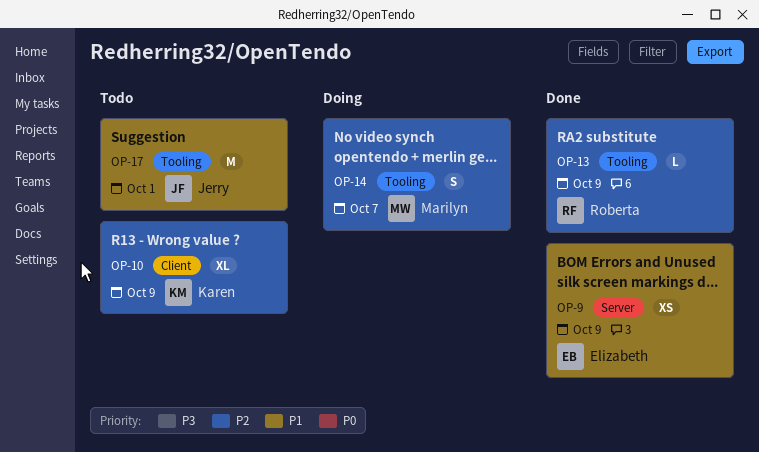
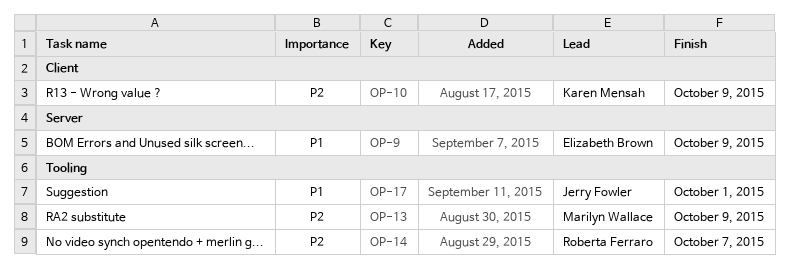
OP-13, owner: Roberta Ferraro -> Marilyn Wallace
OP-14, owner: Marilyn Wallace -> Roberta Ferraro

